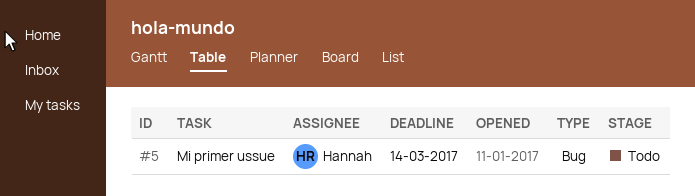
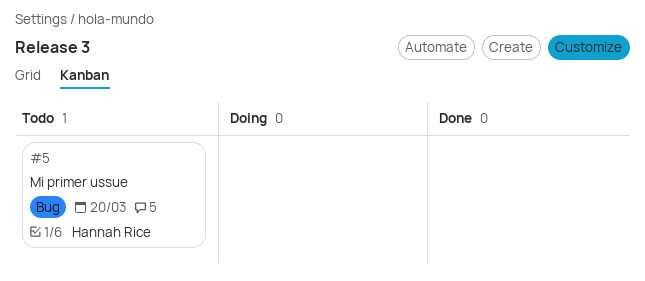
#5, due: Mar 14 -> Mar 20

